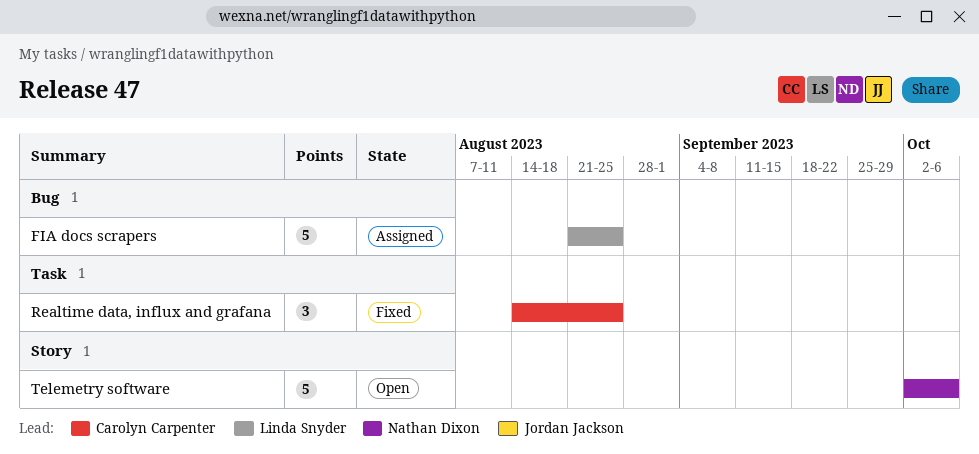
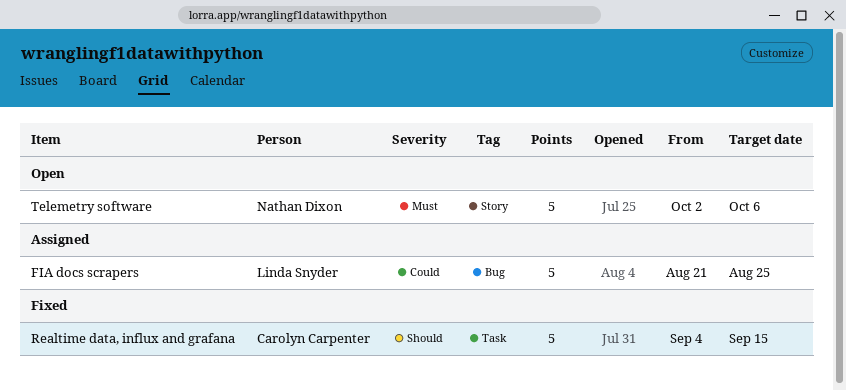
Realtime data, influx and grafana, estimate: 3 -> 5
Realtime data, influx and grafana, start: Aug 14 -> Sep 4
Realtime data, influx and grafana, due: Aug 25 -> Sep 15

